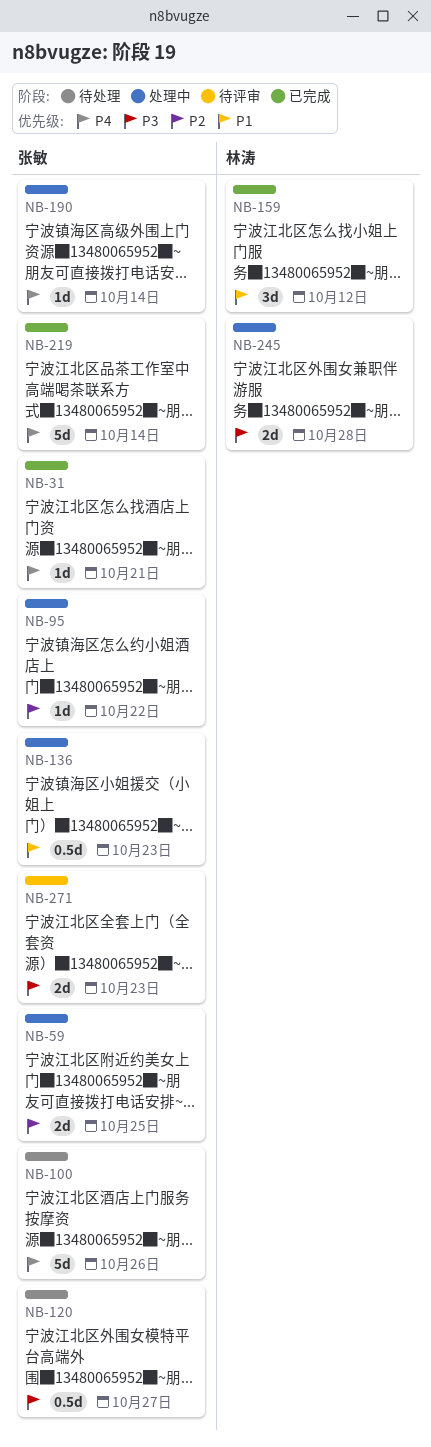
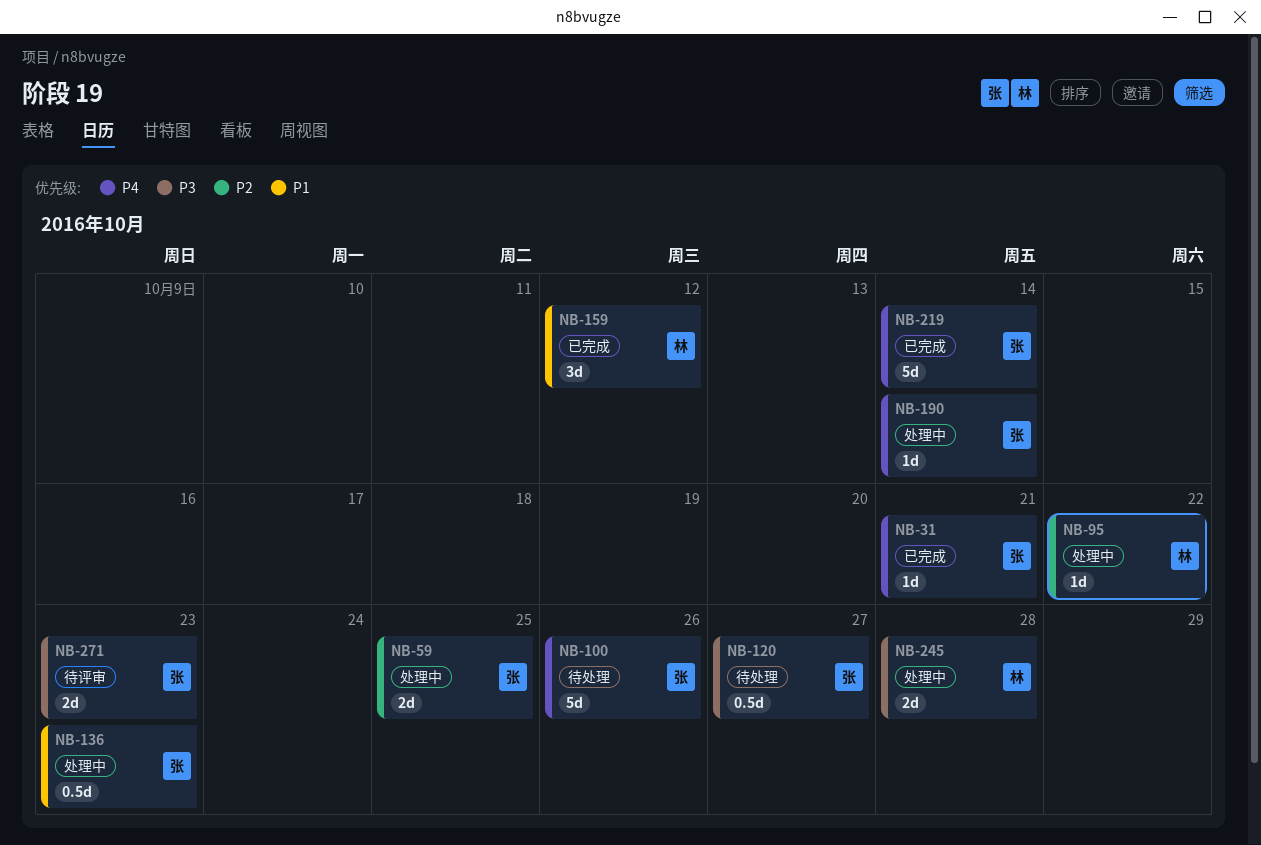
NB-95, owner: 张敏 -> 林涛

